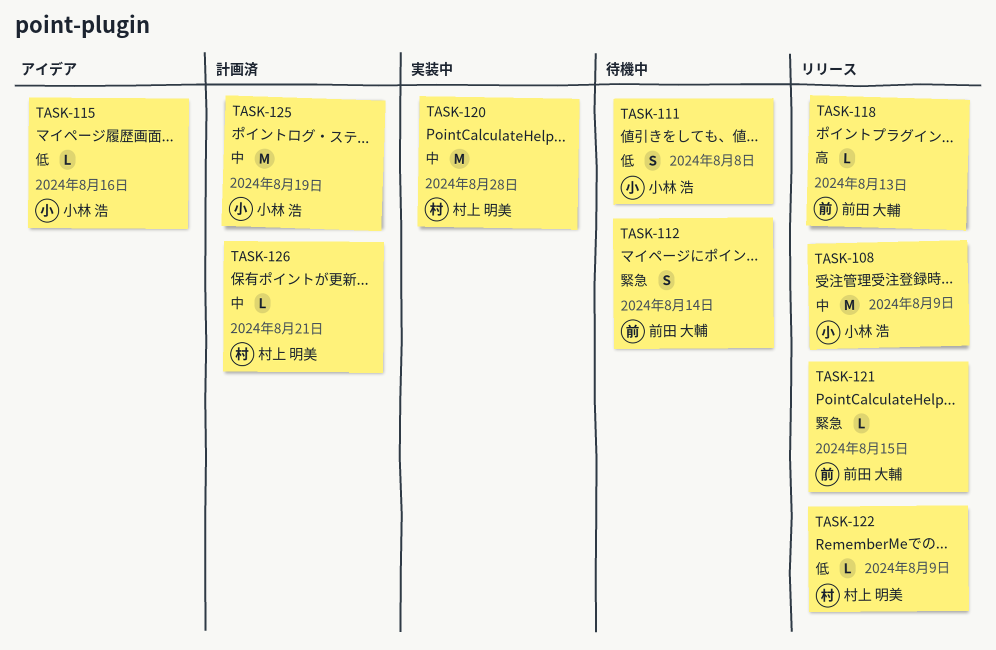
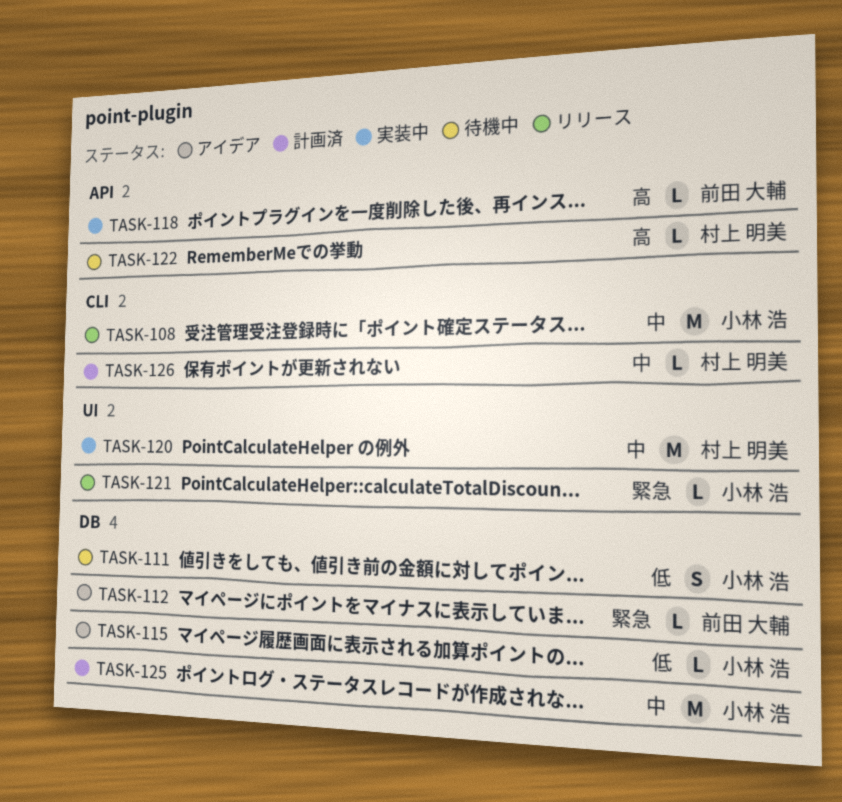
TASK-112, status: 待機中 -> アイデア
TASK-112, estimate: S -> L
TASK-118, status: リリース -> 実装中
TASK-121, owner: 前田 大輔 -> 小林 浩
TASK-122, status: リリース -> 待機中
TASK-122, priority: 低 -> 高

